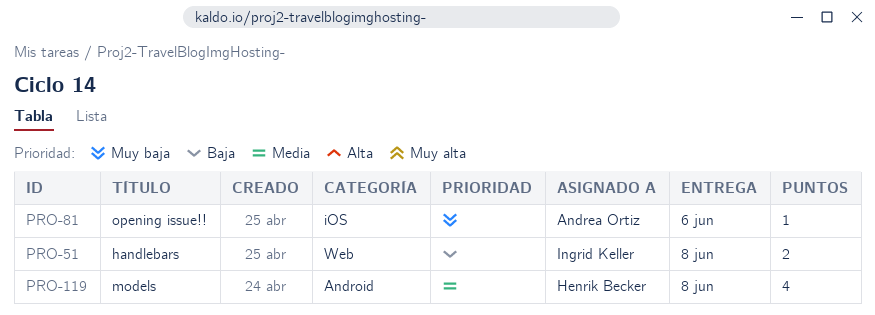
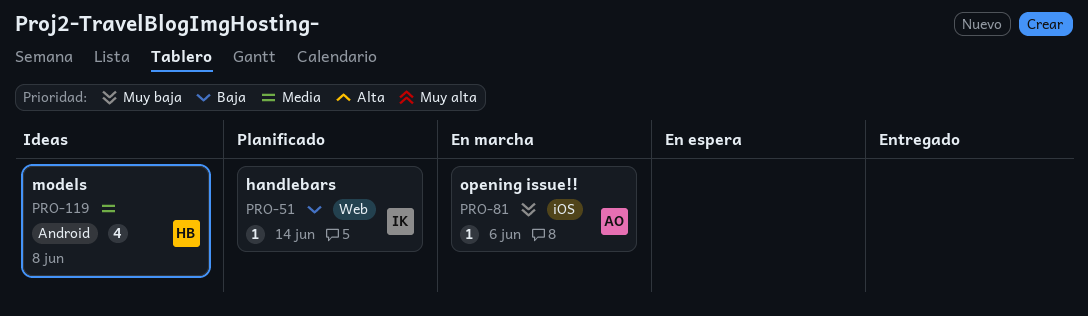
PRO-51, estimate: 2 -> 1
PRO-51, due: Jun 8 -> Jun 14

